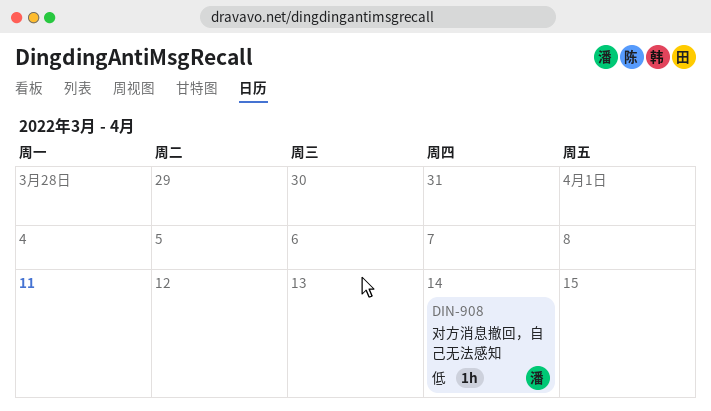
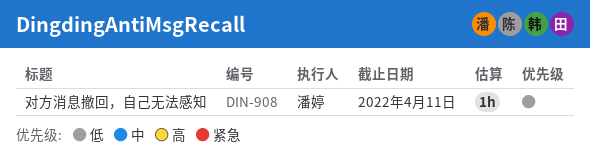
DIN-908, due: Apr 14 -> Apr 11

